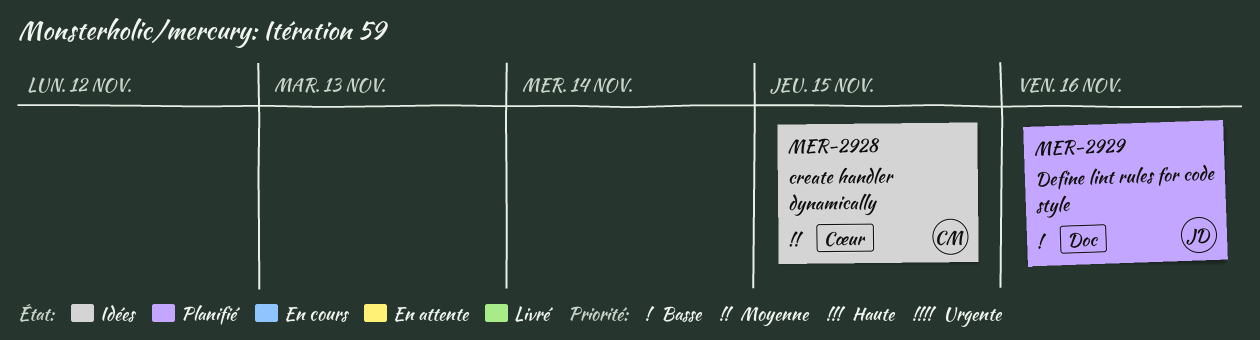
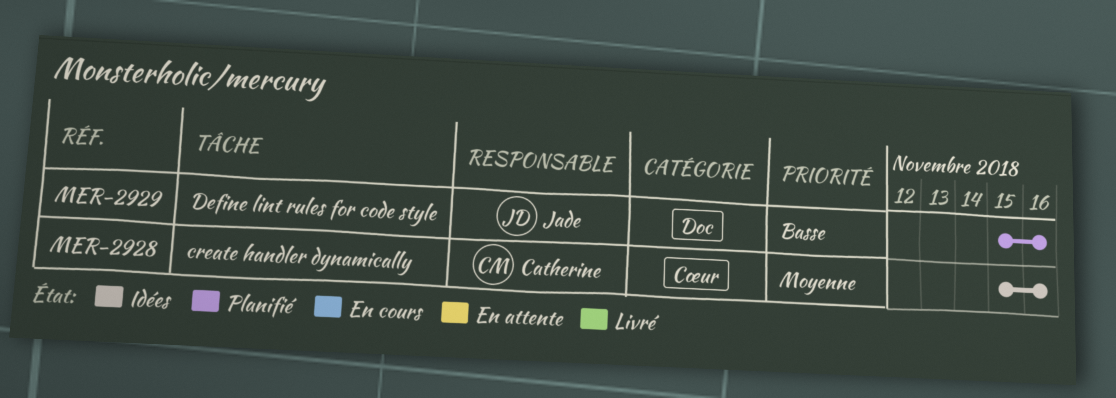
MER-2928, due: Nov 15 -> Nov 16

